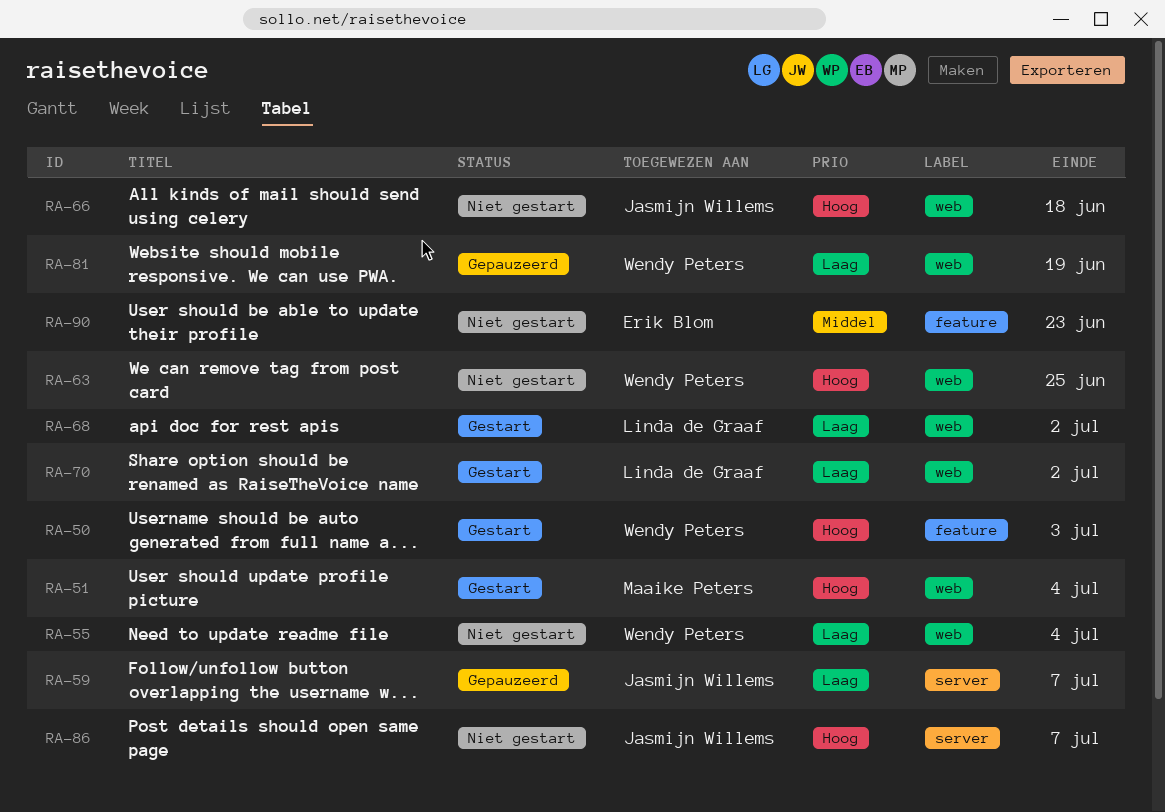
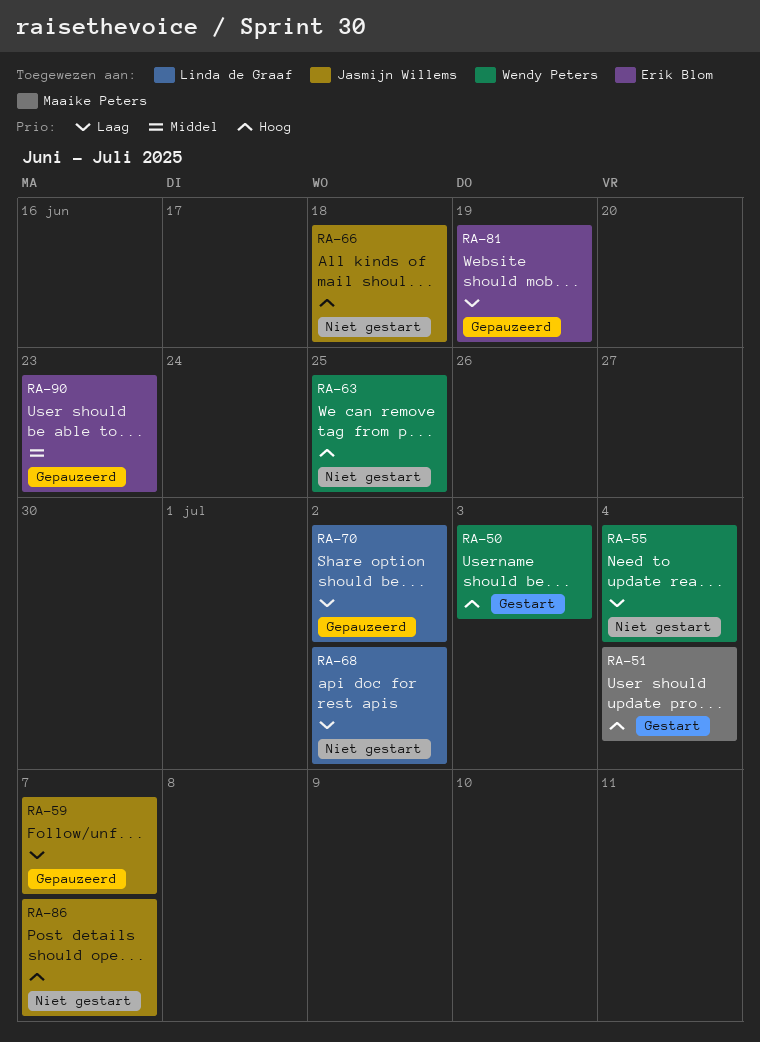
RA-68, status: Gestart -> Niet gestart
RA-70, status: Gestart -> Gepauzeerd
RA-81, owner: Wendy Peters -> Erik Blom
RA-90, status: Niet gestart -> Gepauzeerd

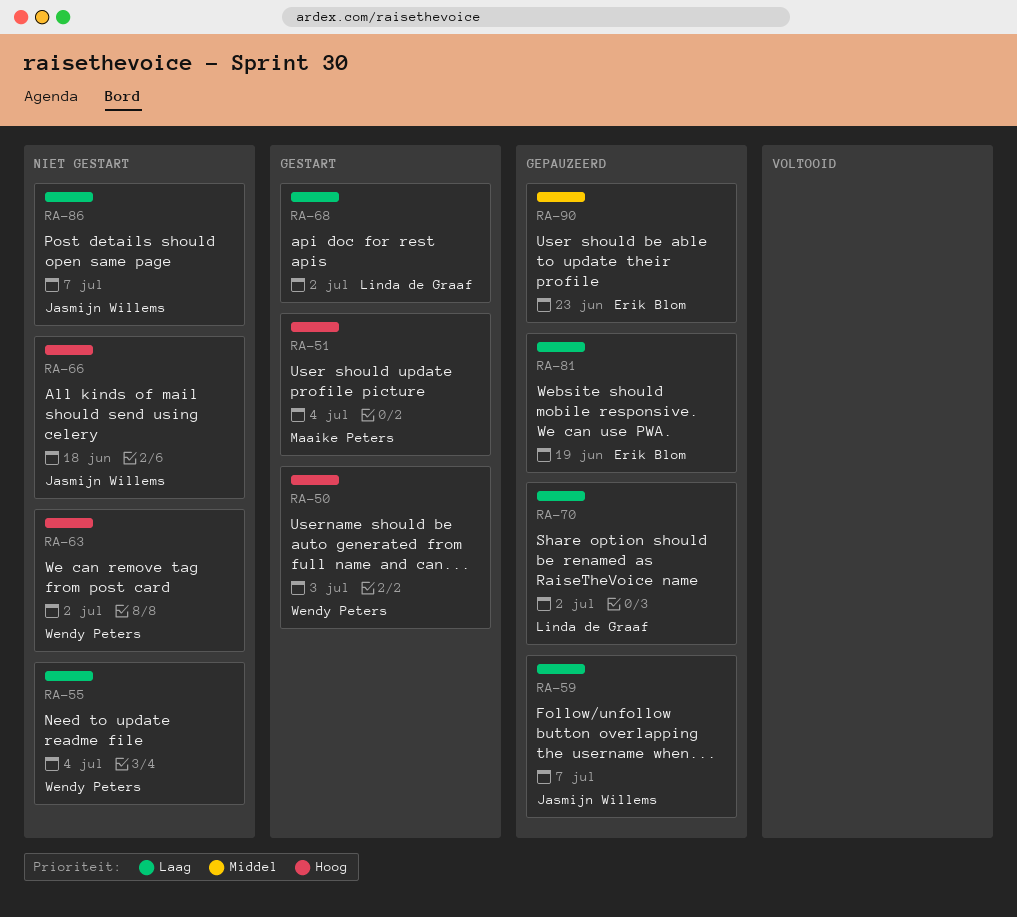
RA-63, due: Jun 25 -> Jul 2
RA-68, status: Niet gestart -> Gestart
RA-86, priority: Hoog -> Laag

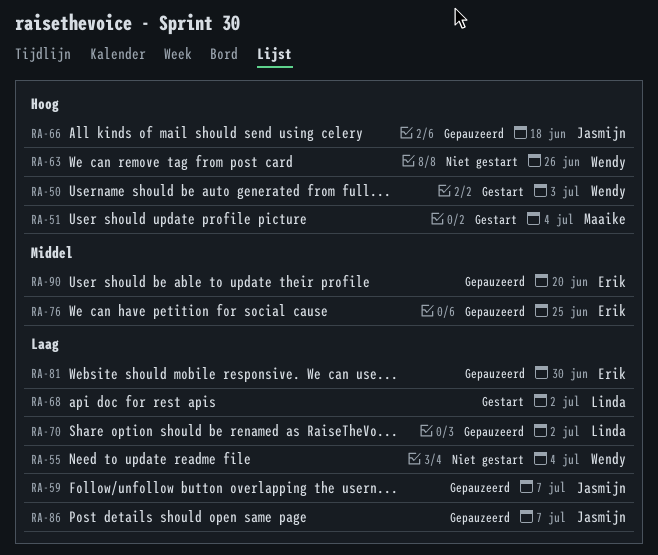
RA-63, due: Jul 2 -> Jun 26
RA-66, status: Niet gestart -> Gepauzeerd
RA-76: none -> present
RA-81, due: Jun 19 -> Jun 30
RA-86, status: Niet gestart -> Gepauzeerd
RA-90, due: Jun 23 -> Jun 20

